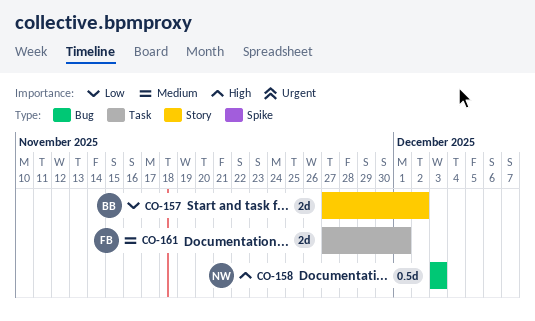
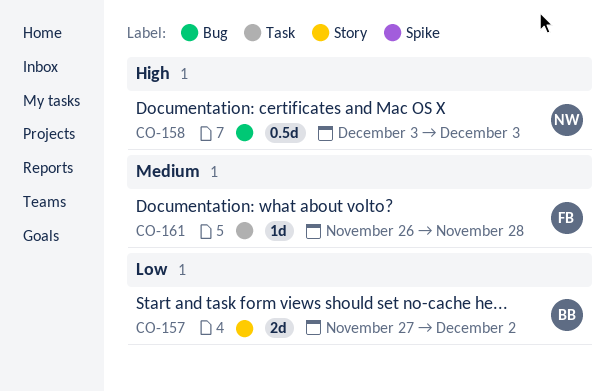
CO-161, estimate: 2d -> 1d
CO-161, start: Nov 27 -> Nov 26
CO-161, due: Dec 1 -> Nov 28

